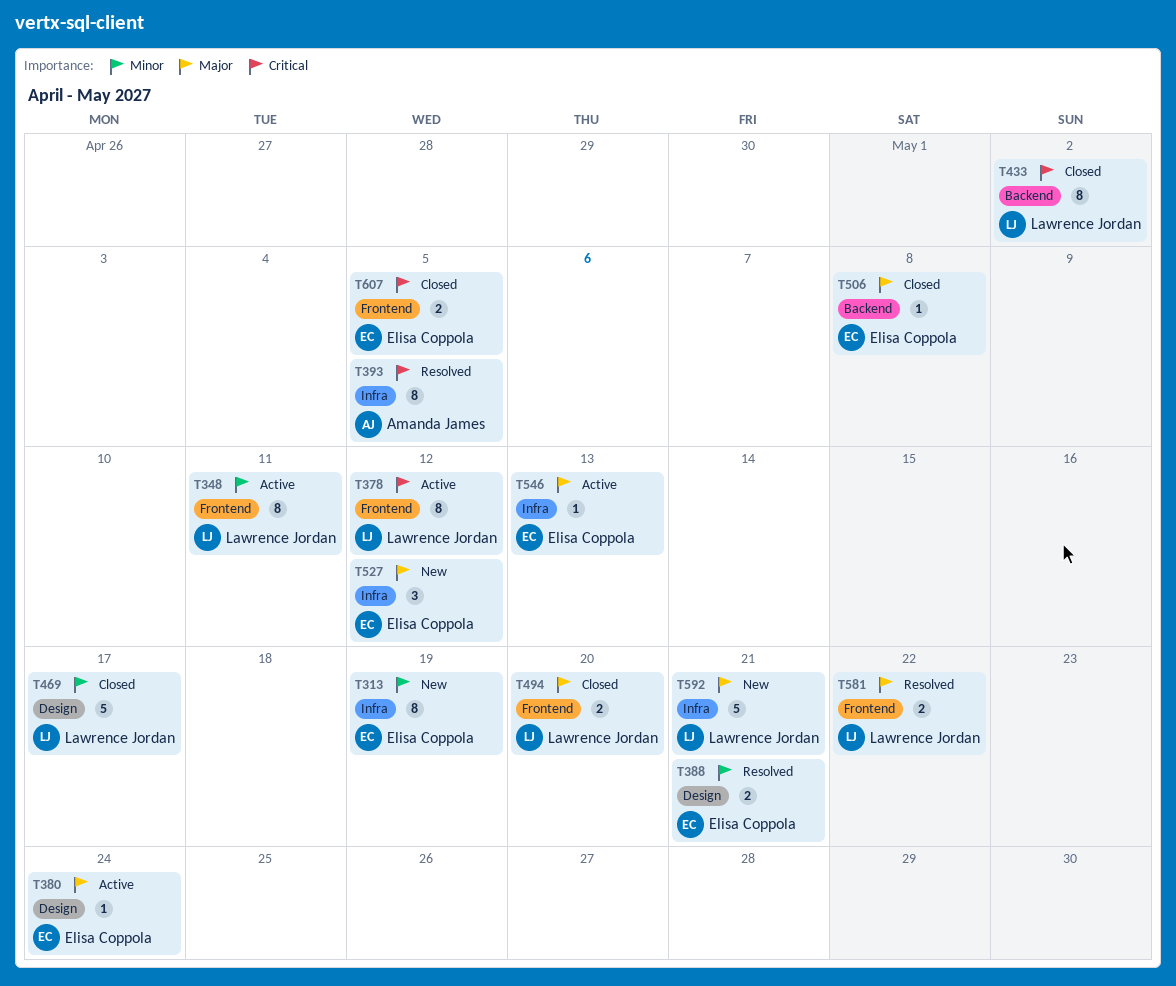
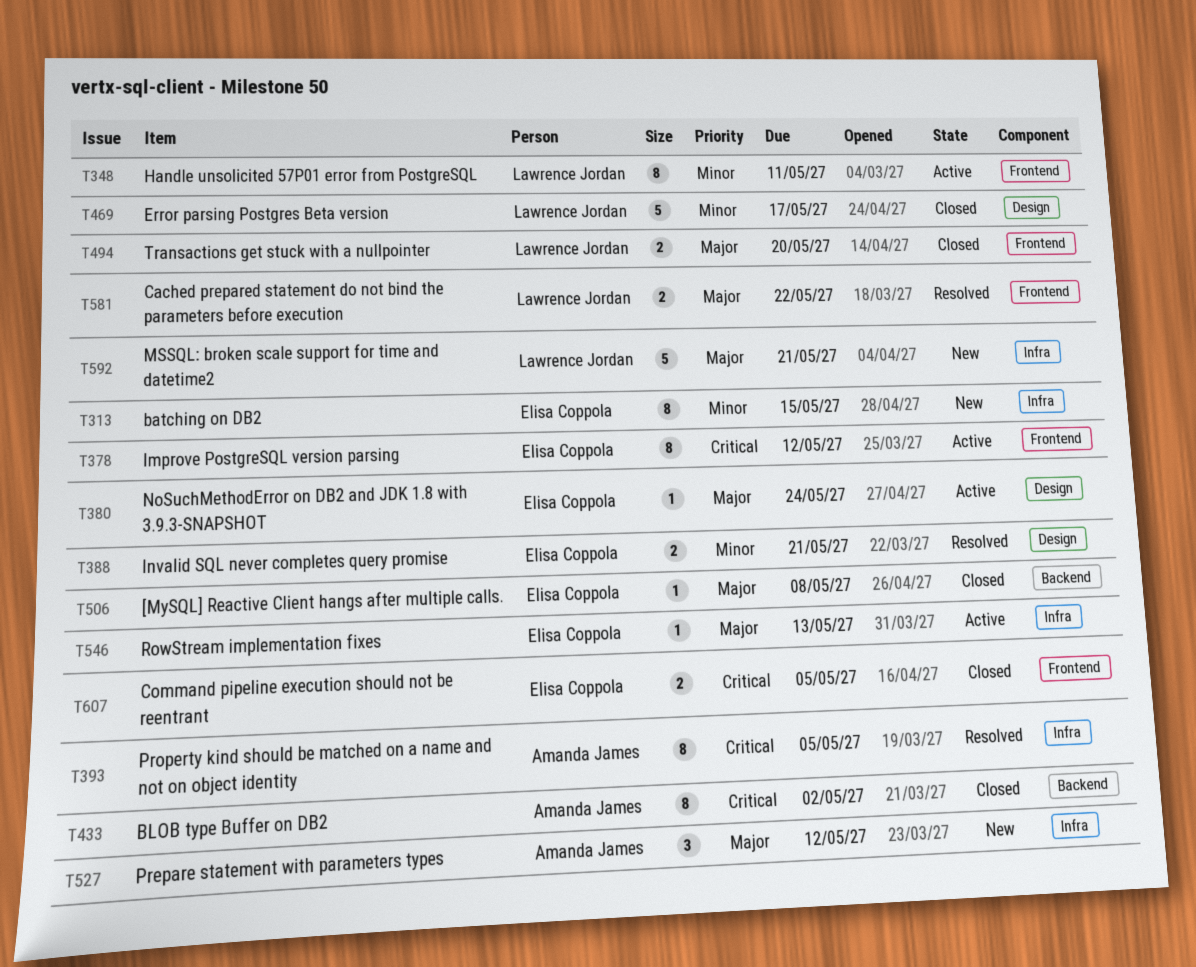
T313, due: May 19 -> May 15
T378, owner: Lawrence Jordan -> Elisa Coppola
T433, owner: Lawrence Jordan -> Amanda James
T527, owner: Elisa Coppola -> Amanda James

